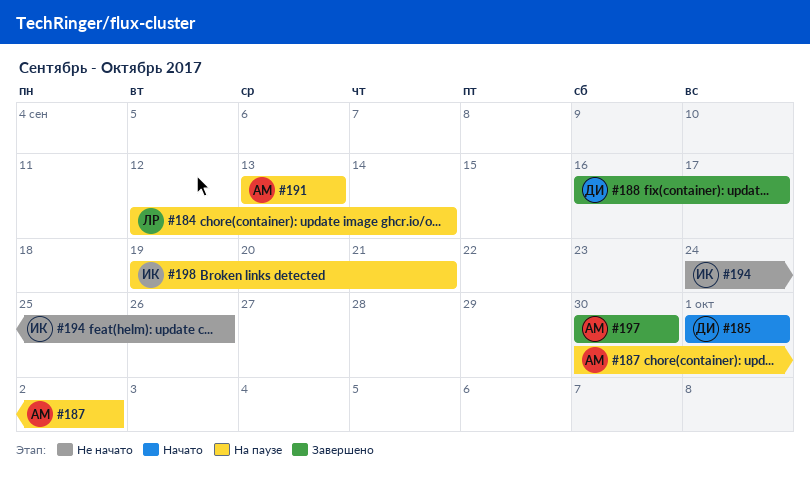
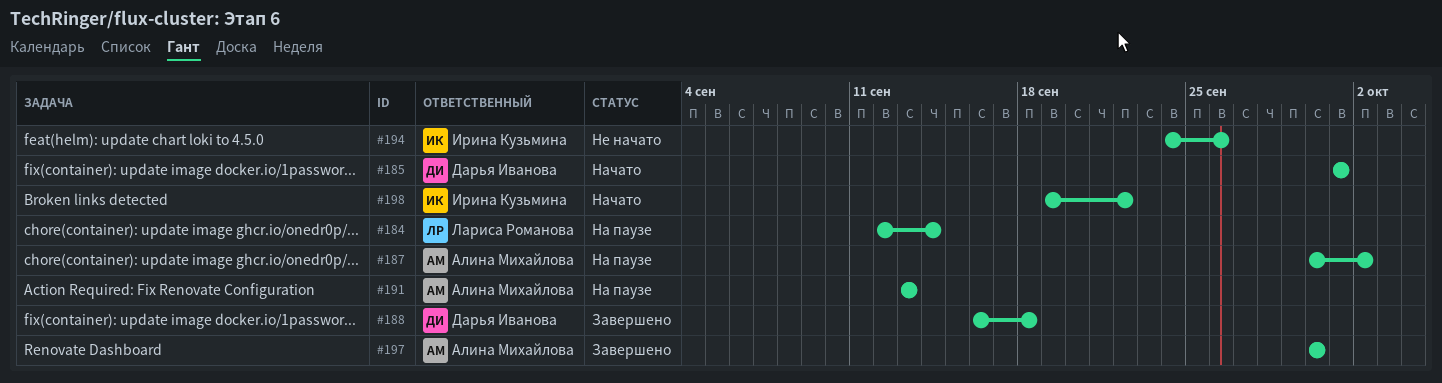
#188, due: Sep 17 -> Sep 18
#198, status: На паузе -> Начато
#198, due: Sep 21 -> Sep 22

